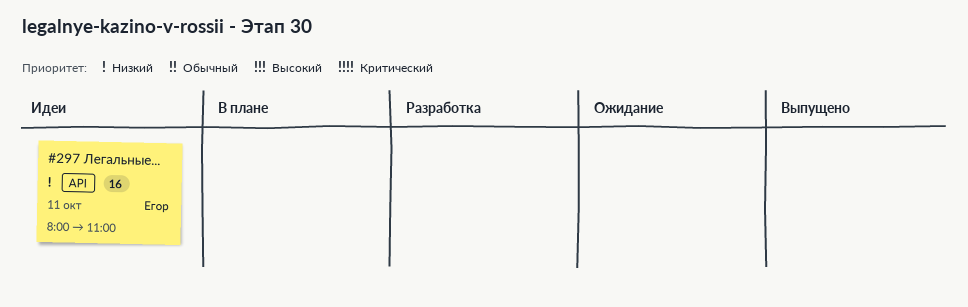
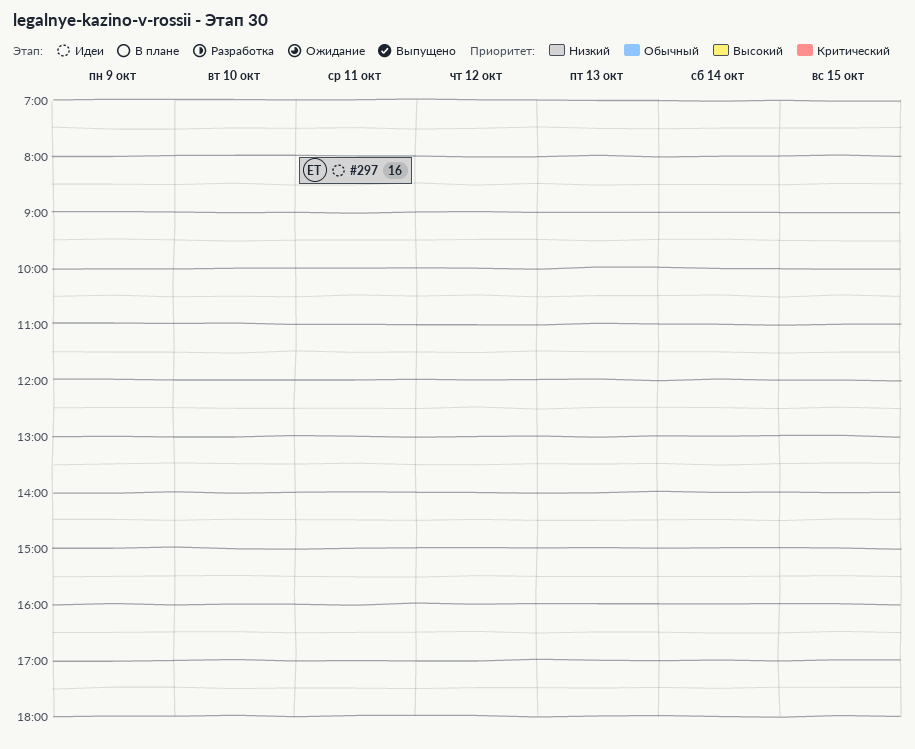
#297, ends: 11:00 -> 08:30

